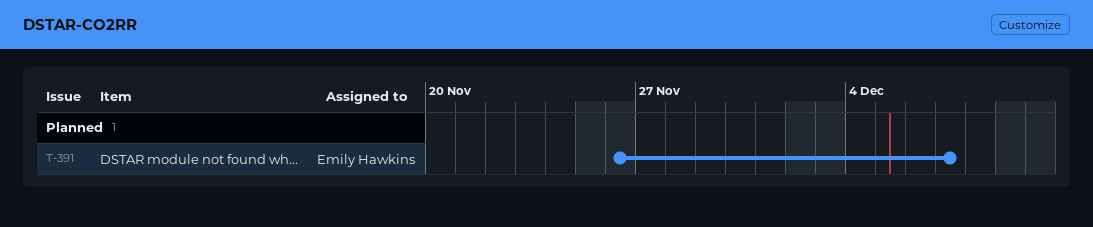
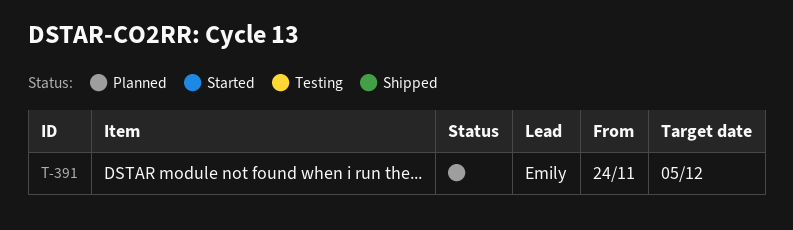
T-391, start: Nov 26 -> Nov 24
T-391, due: Dec 7 -> Dec 5

